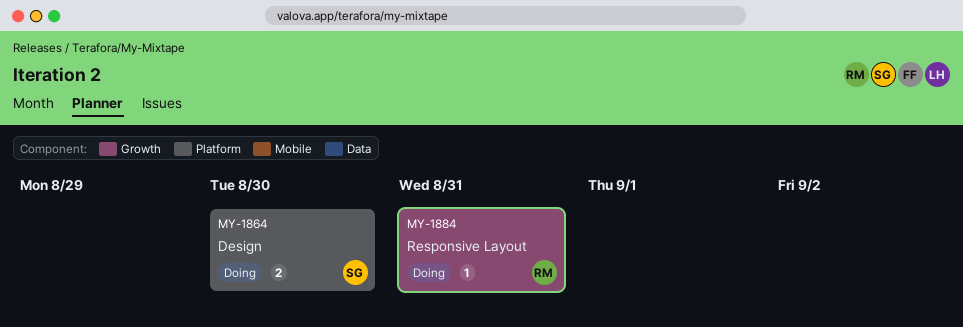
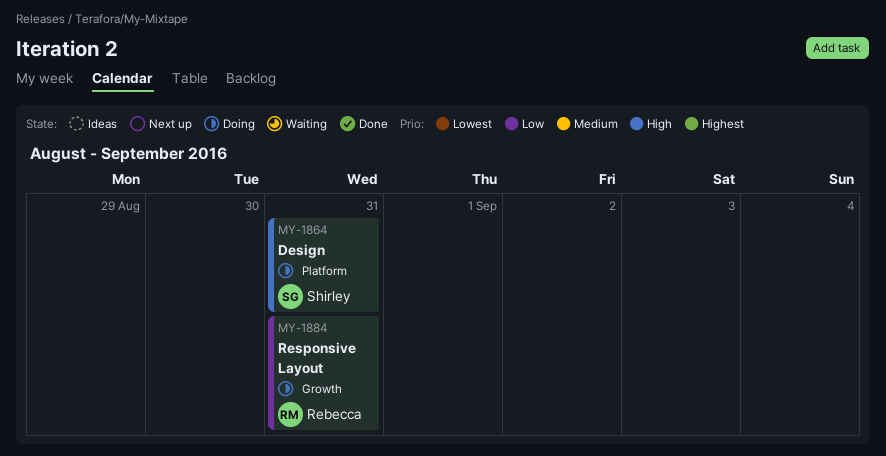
MY-1864, due: Aug 30 -> Aug 31

